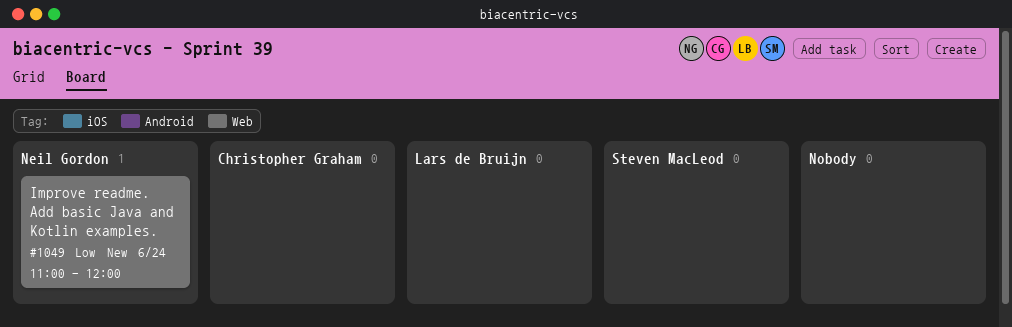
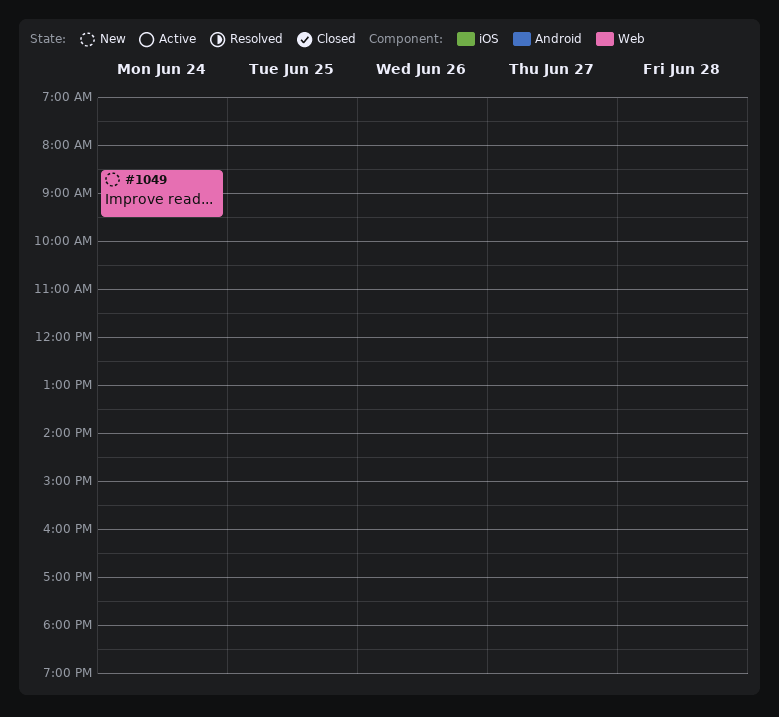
#1049, begins: 11:00 -> 08:30
#1049, ends: 12:00 -> 09:30

